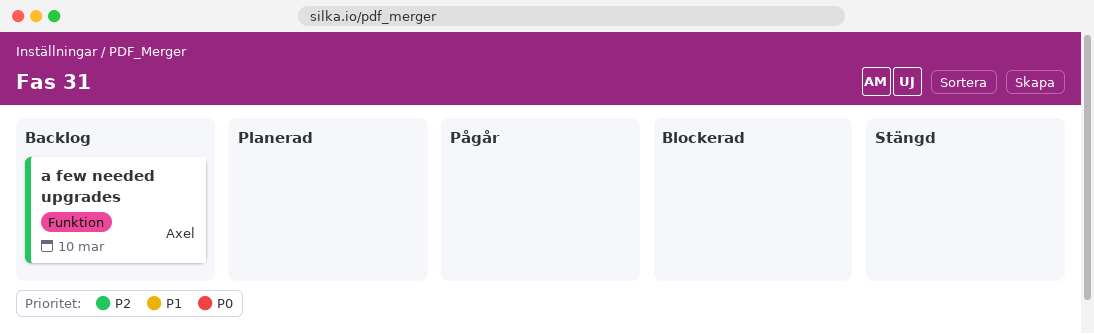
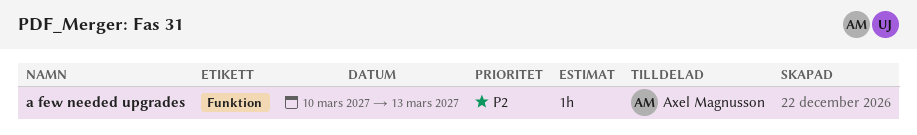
a few needed upgrades, due: Mar 10 -> Mar 13

